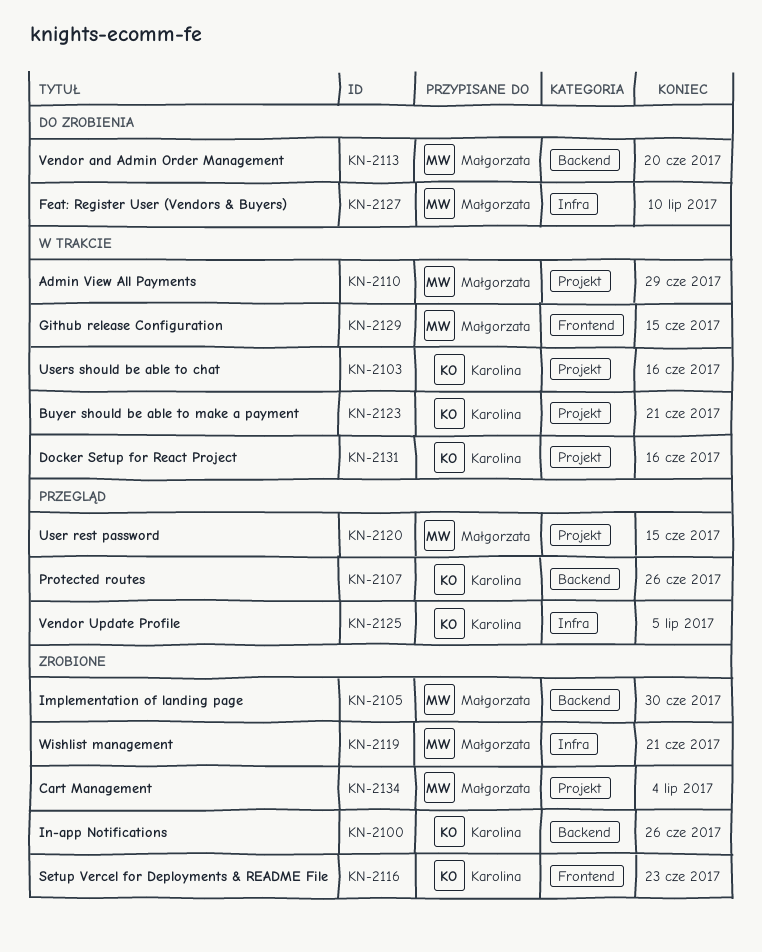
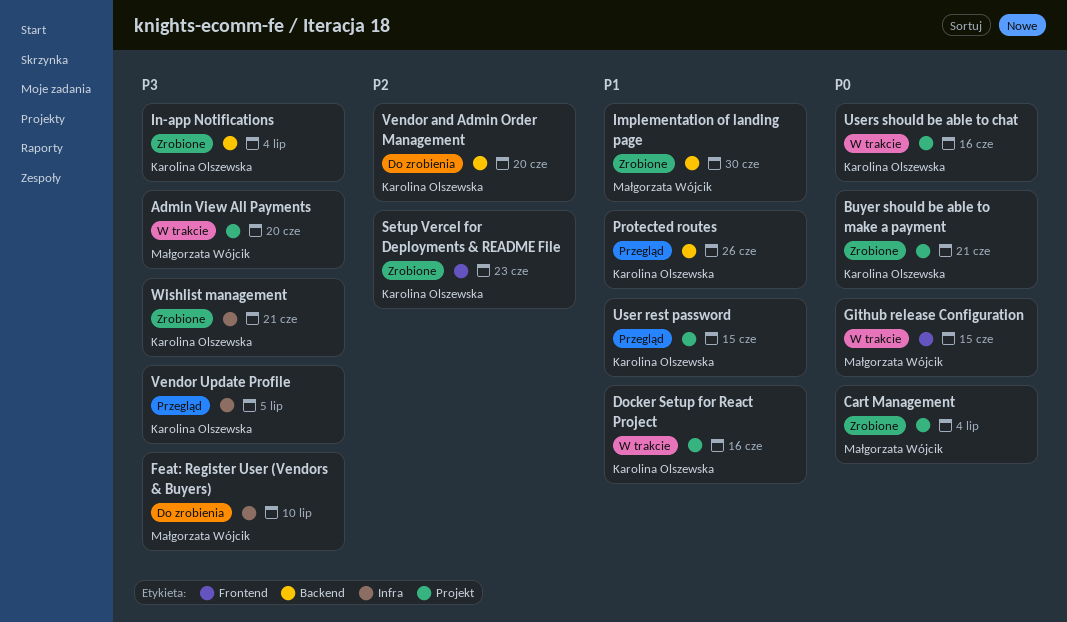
Admin View All Payments, due: Jun 29 -> Jun 20
Buyer should be able to make a payment, status: W trakcie -> Zrobione
In-app Notifications, due: Jun 26 -> Jul 4
User rest password, owner: Małgorzata Wójcik -> Karolina Olszewska
Vendor and Admin Order Management, owner: Małgorzata Wójcik -> Karolina Olszewska
Wishlist management, owner: Małgorzata Wójcik -> Karolina Olszewska

